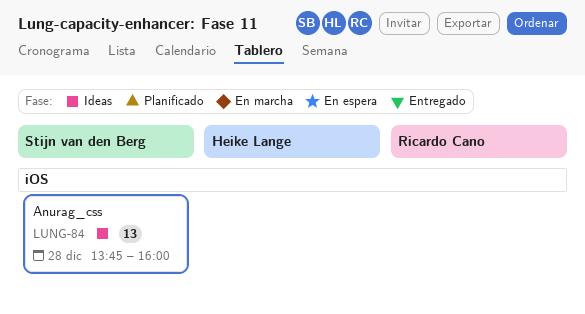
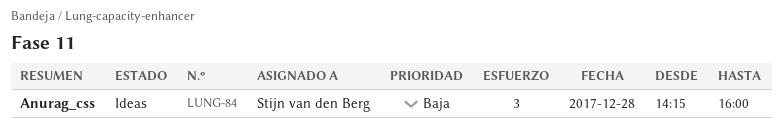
LUNG-84, estimate: 13 -> 3
LUNG-84, begins: 13:45 -> 14:15

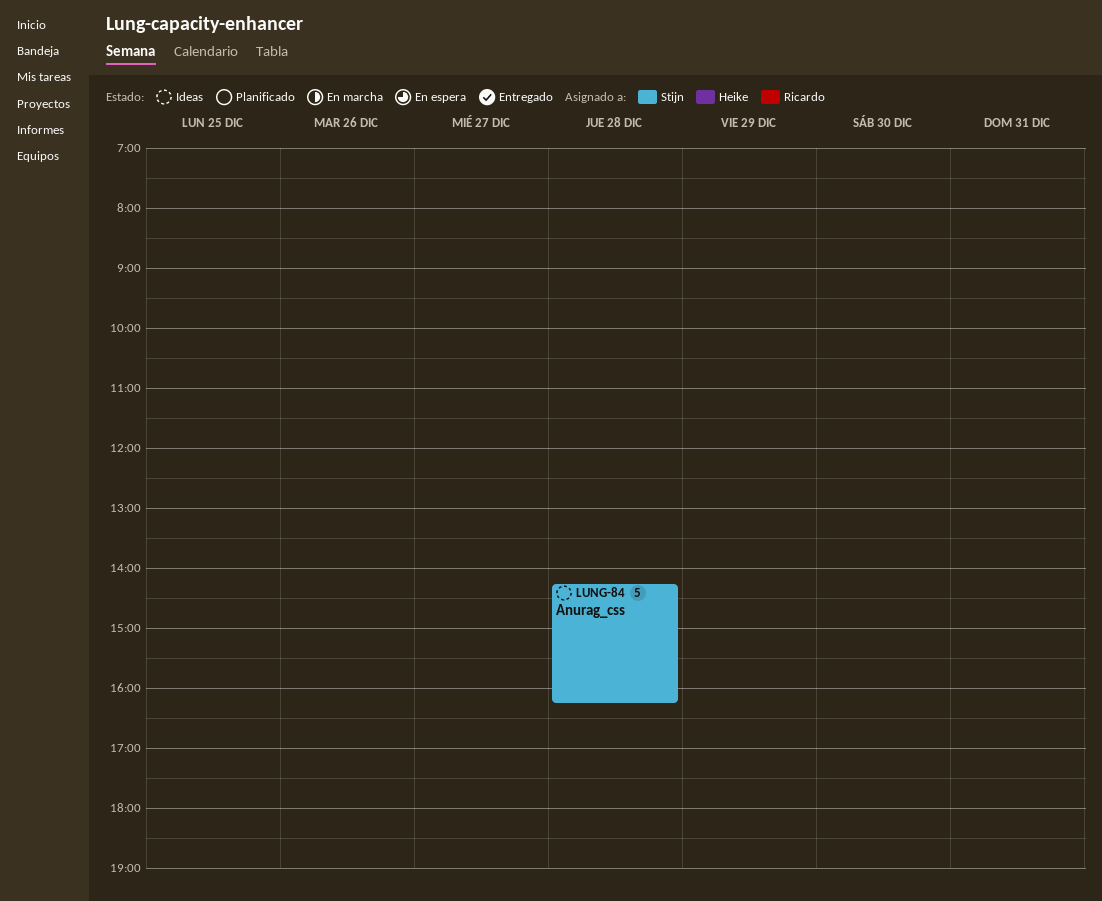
LUNG-84, estimate: 3 -> 5
LUNG-84, ends: 16:00 -> 16:15

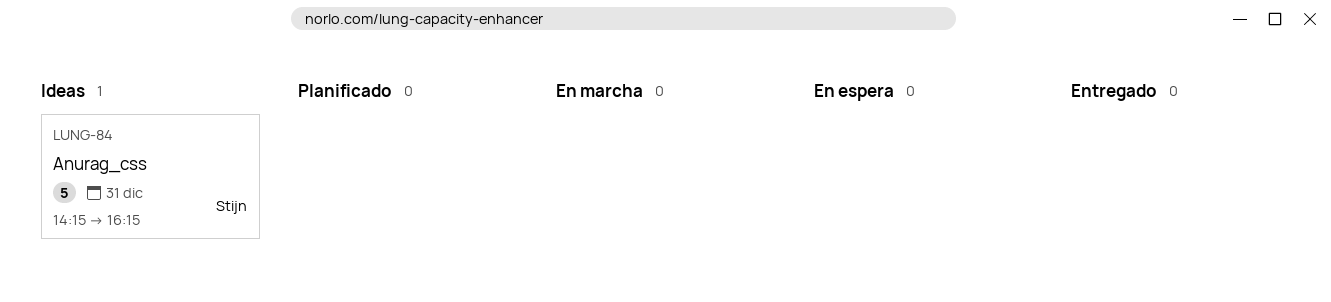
LUNG-84, day: Dec 28 -> Dec 31

